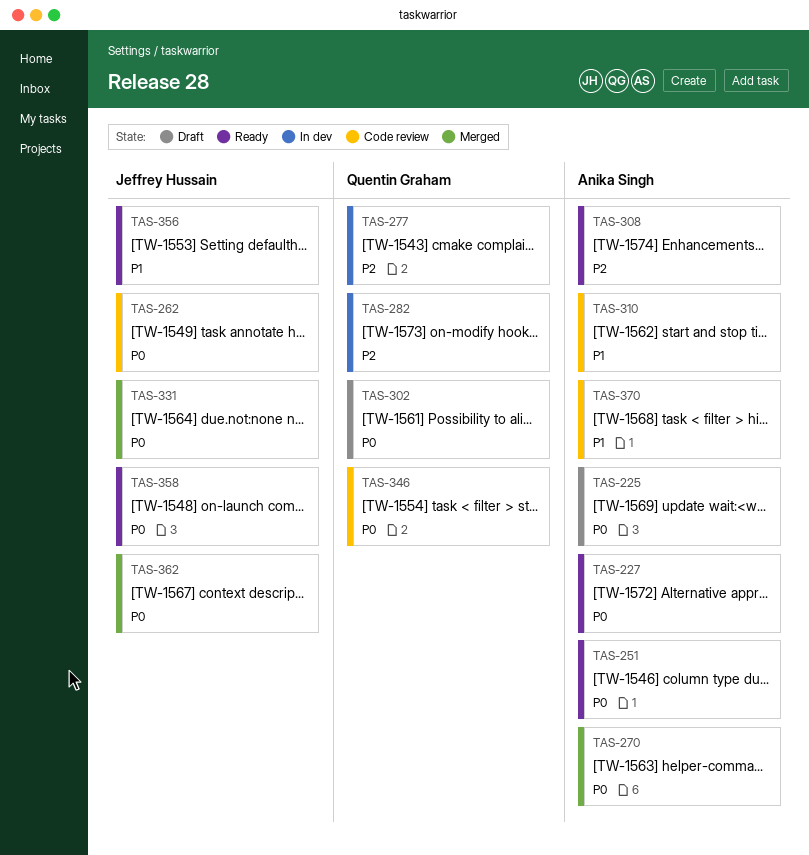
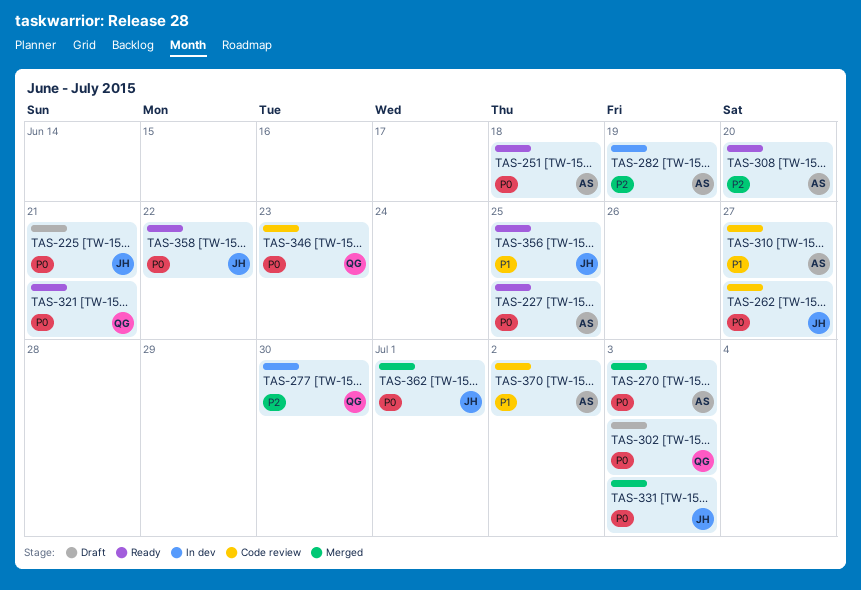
TAS-225, owner: Anika Singh -> Jeffrey Hussain
TAS-282, owner: Quentin Graham -> Anika Singh
TAS-321: none -> present

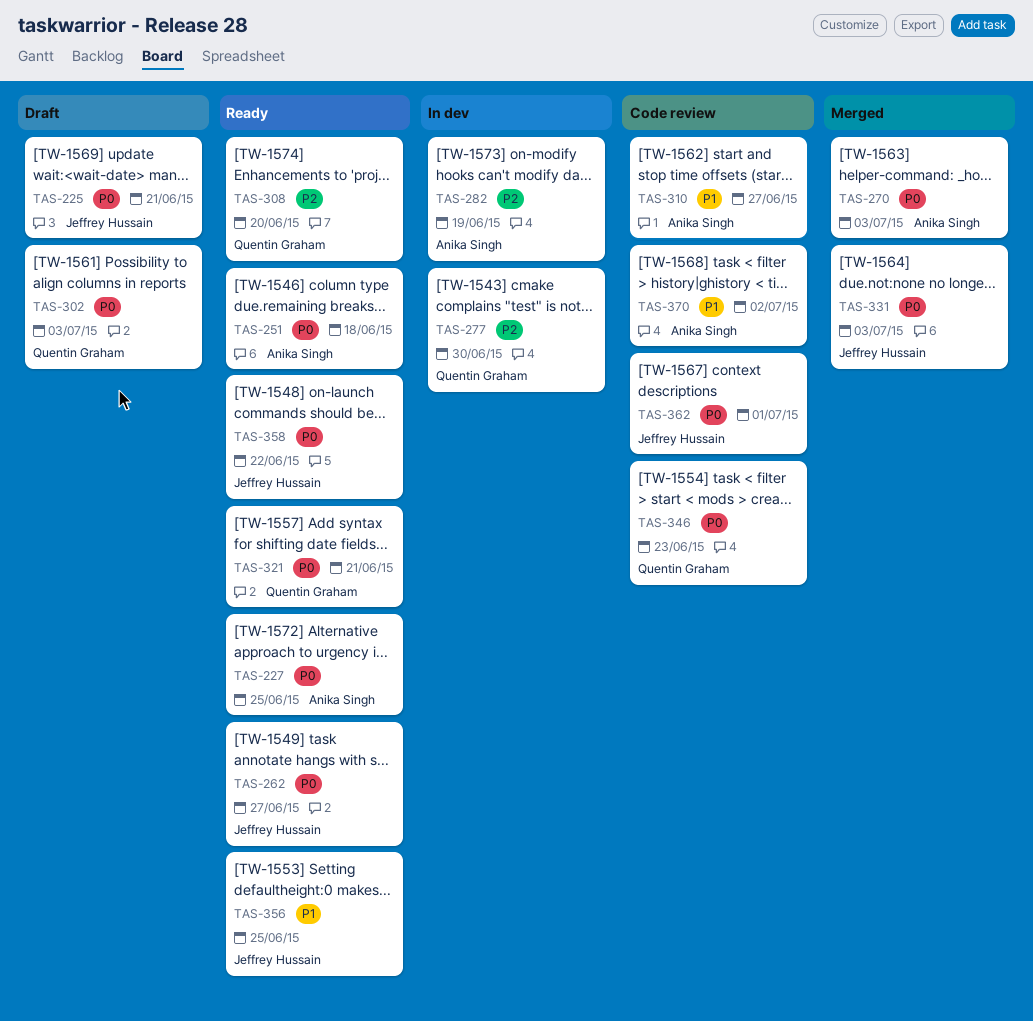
TAS-262, status: Code review -> Ready
TAS-308, owner: Anika Singh -> Quentin Graham
TAS-362, status: Merged -> Code review

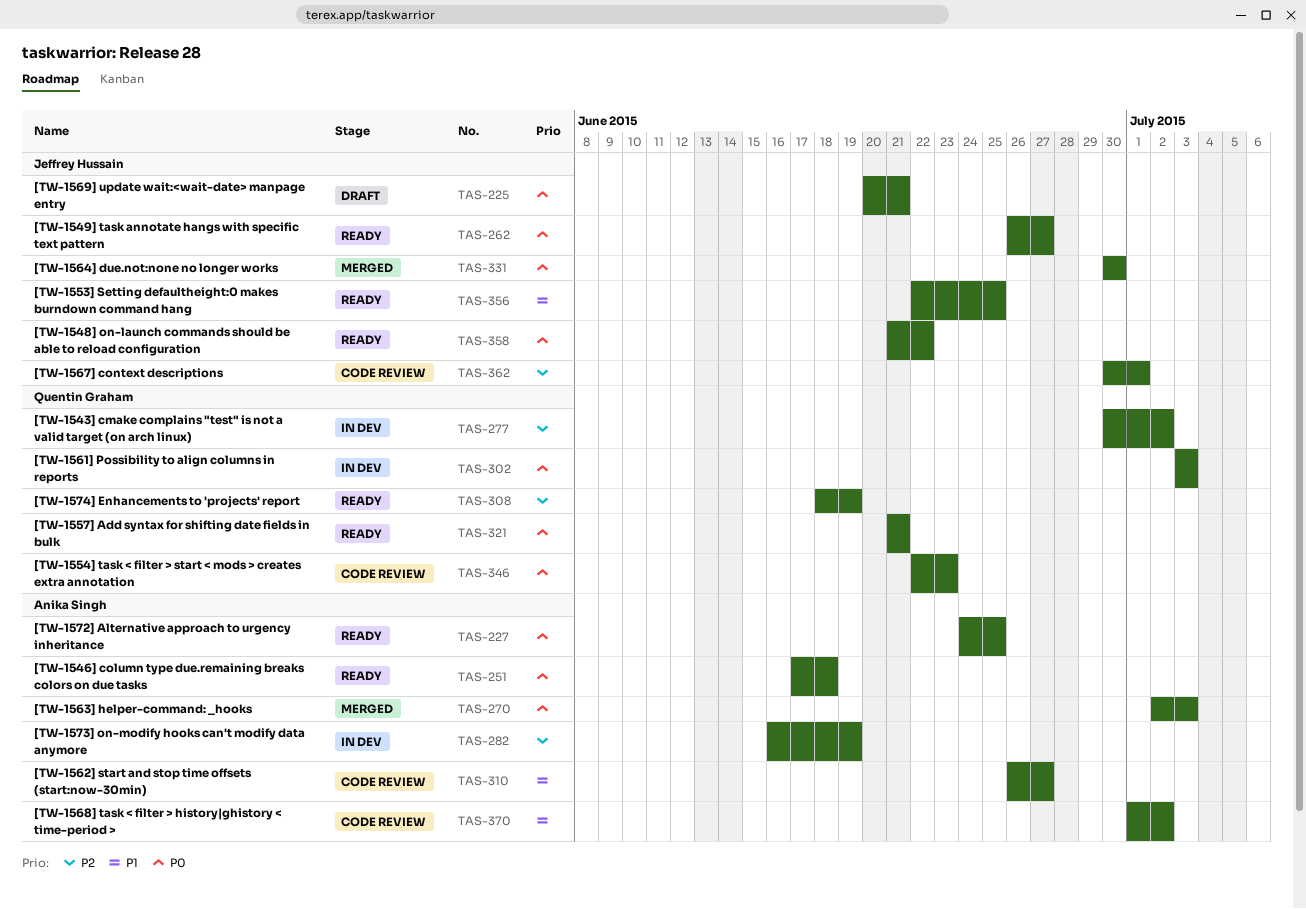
TAS-277, due: Jun 30 -> Jul 2
TAS-302, status: Draft -> In dev
TAS-308, due: Jun 20 -> Jun 19
TAS-331, due: Jul 3 -> Jun 30
TAS-362, priority: P0 -> P2

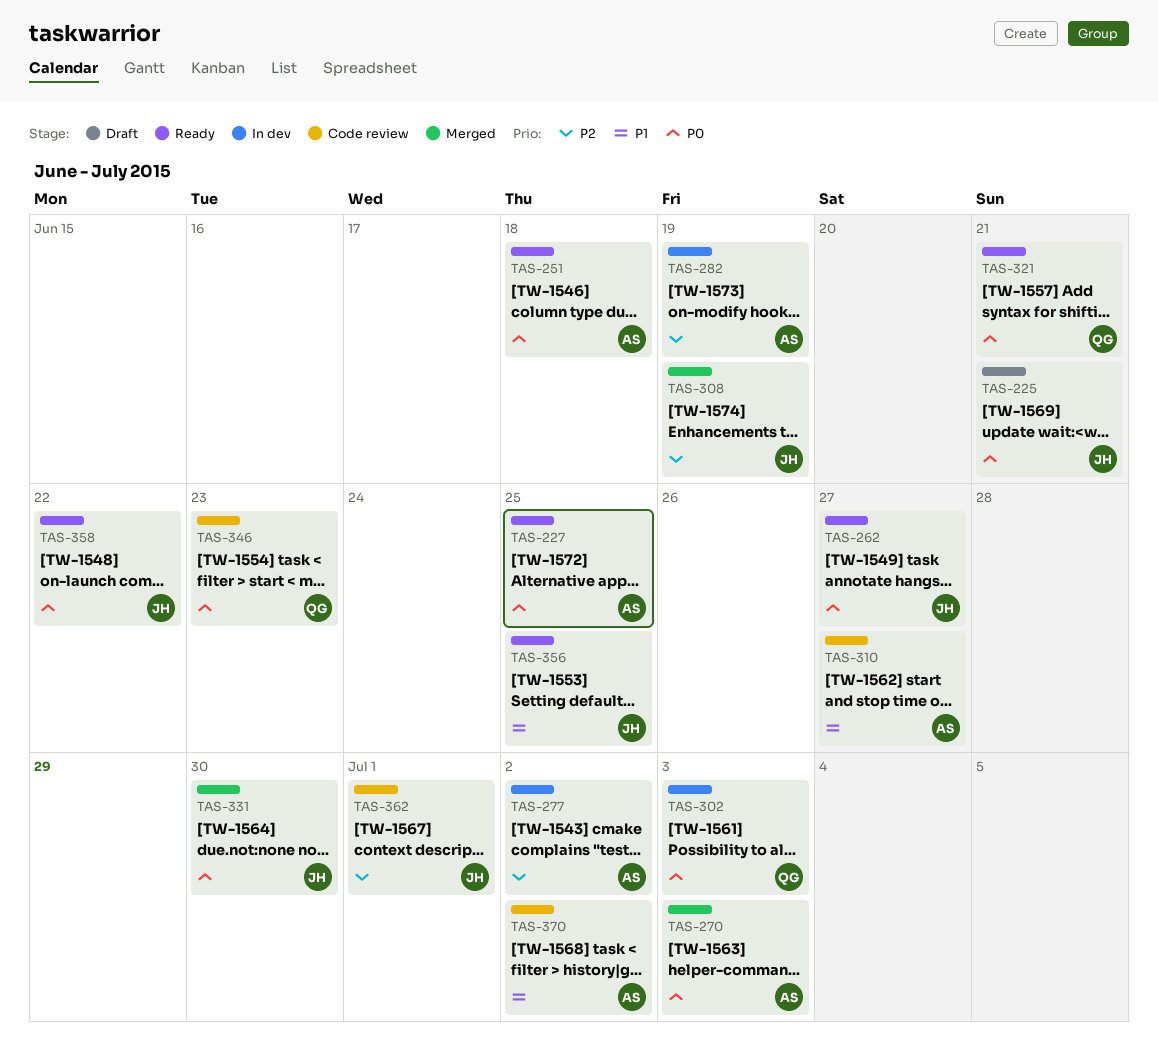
TAS-277, owner: Quentin Graham -> Anika Singh
TAS-308, status: Ready -> Merged
TAS-308, owner: Quentin Graham -> Jeffrey Hussain

